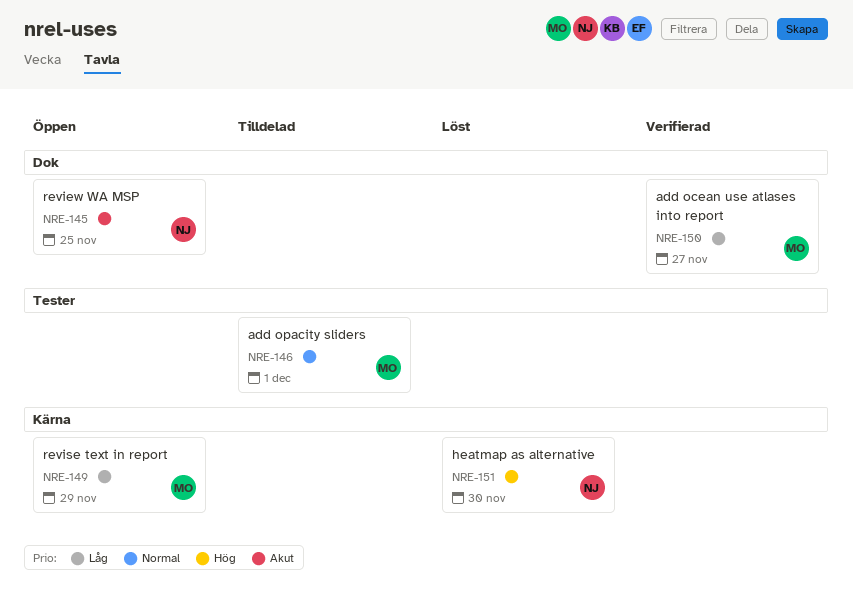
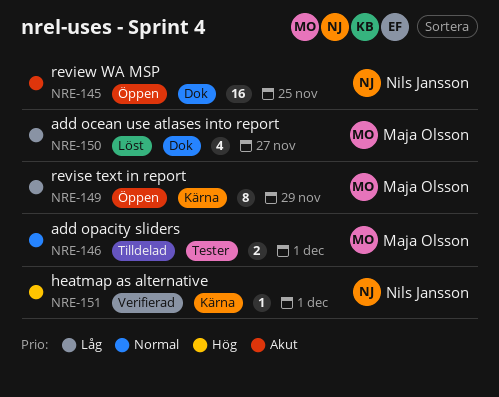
NRE-150, status: Verifierad -> Löst
NRE-151, status: Löst -> Verifierad
NRE-151, due: Nov 30 -> Dec 1

